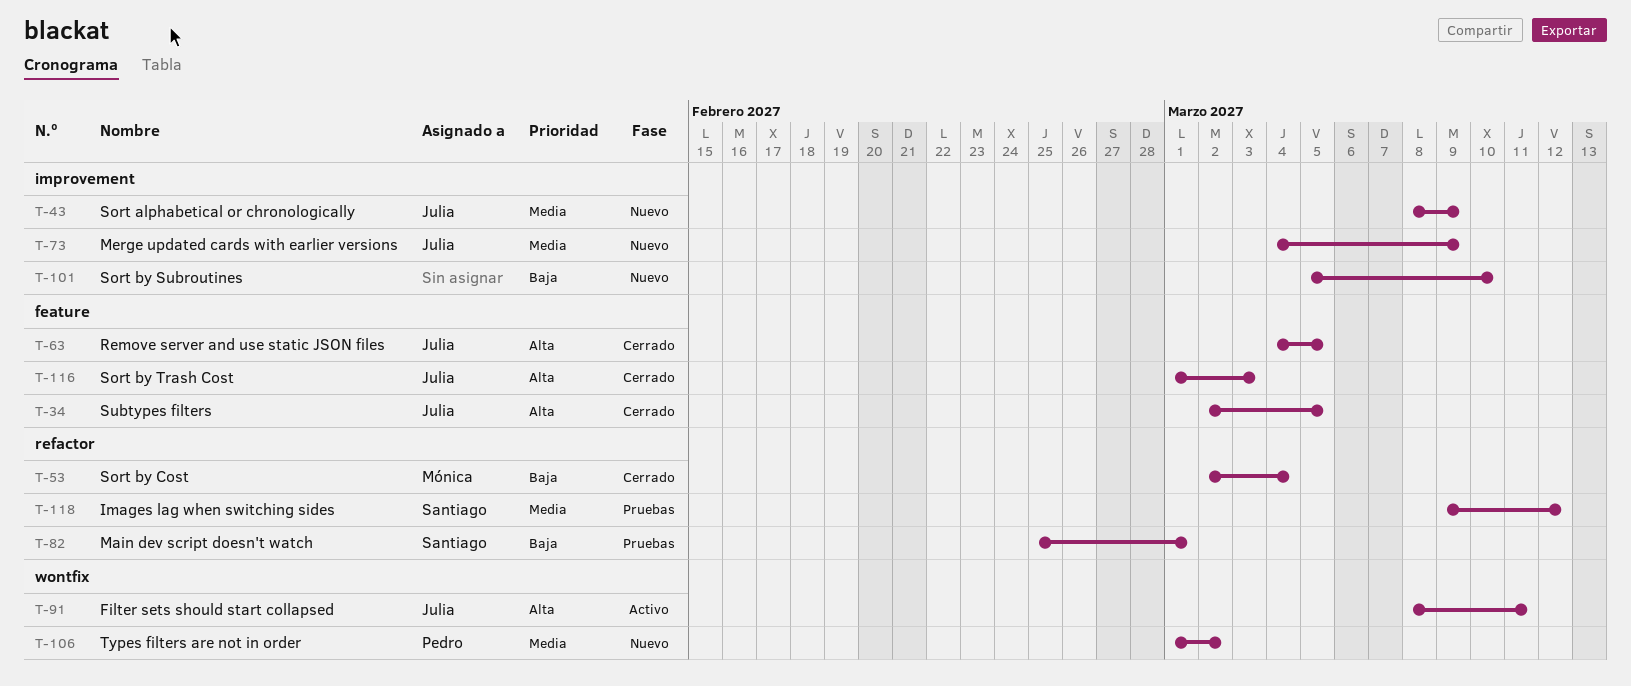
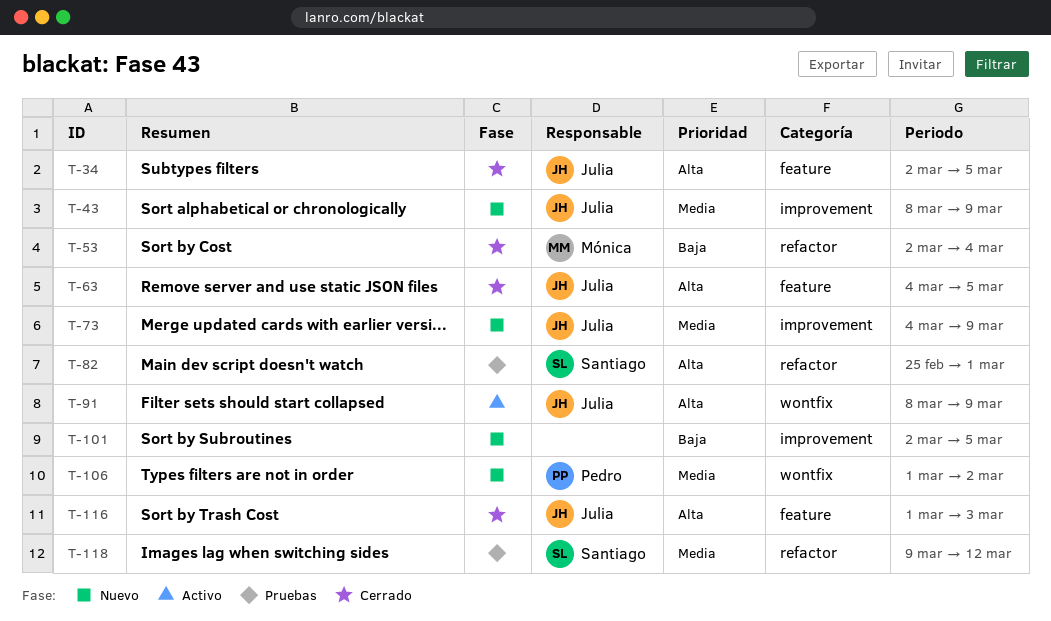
T-82, priority: Baja -> Alta
T-91, due: Mar 11 -> Mar 9
T-101, start: Mar 5 -> Mar 2
T-101, due: Mar 10 -> Mar 5

